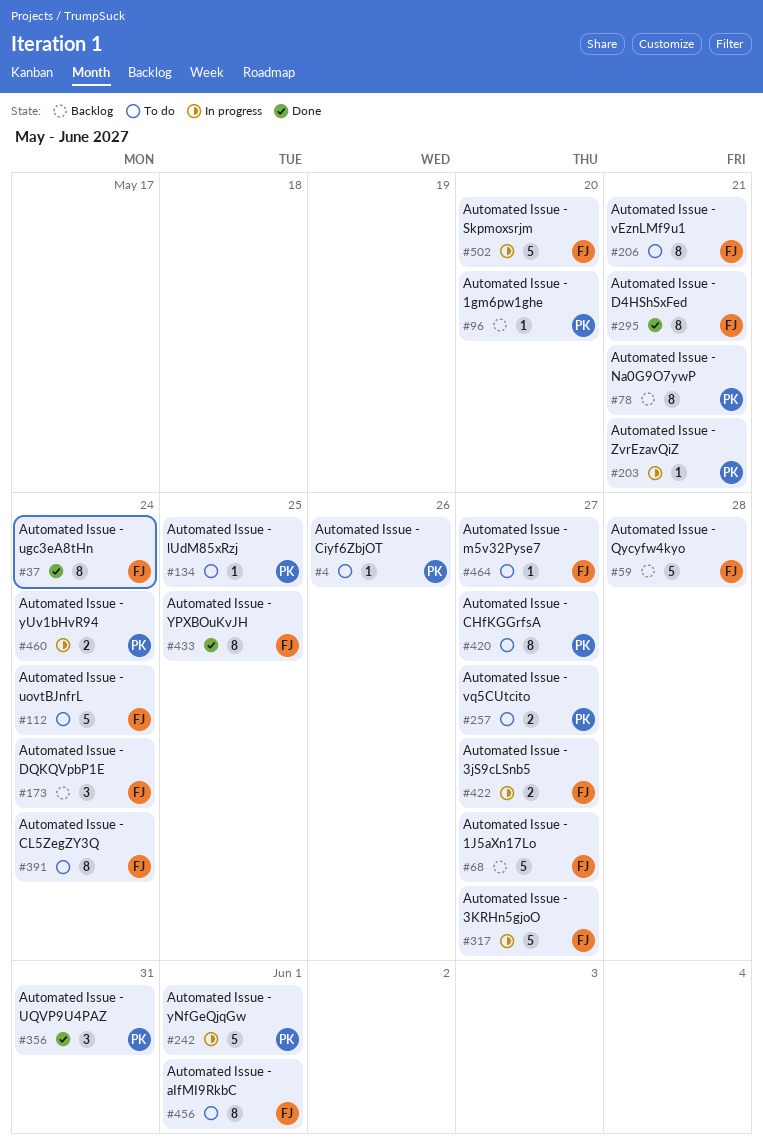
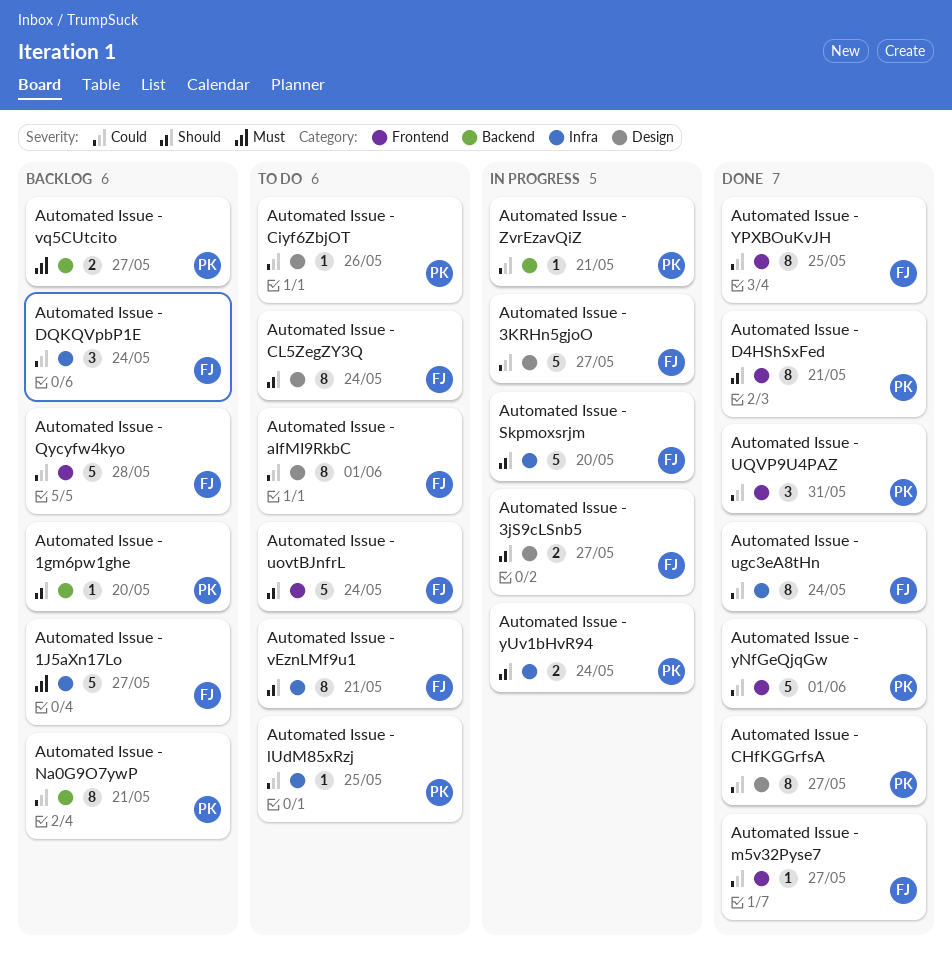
Automated Issue - CHfKGGrfsA, status: To do -> Done
Automated Issue - D4HShSxFed, owner: FJ -> PK
Automated Issue - m5v32Pyse7, status: To do -> Done
Automated Issue - vq5CUtcito, status: To do -> Backlog
Automated Issue - yNfGeQjqGw, status: In progress -> Done

